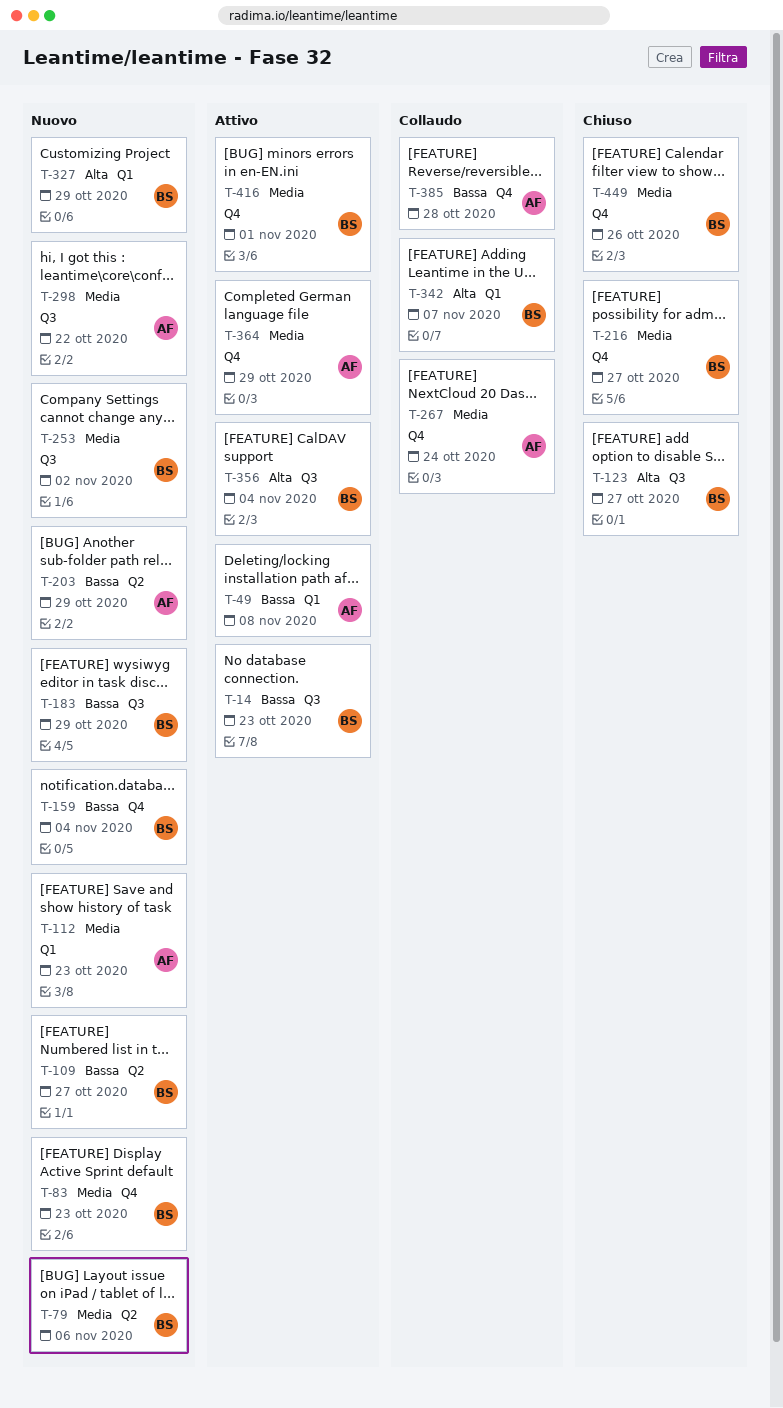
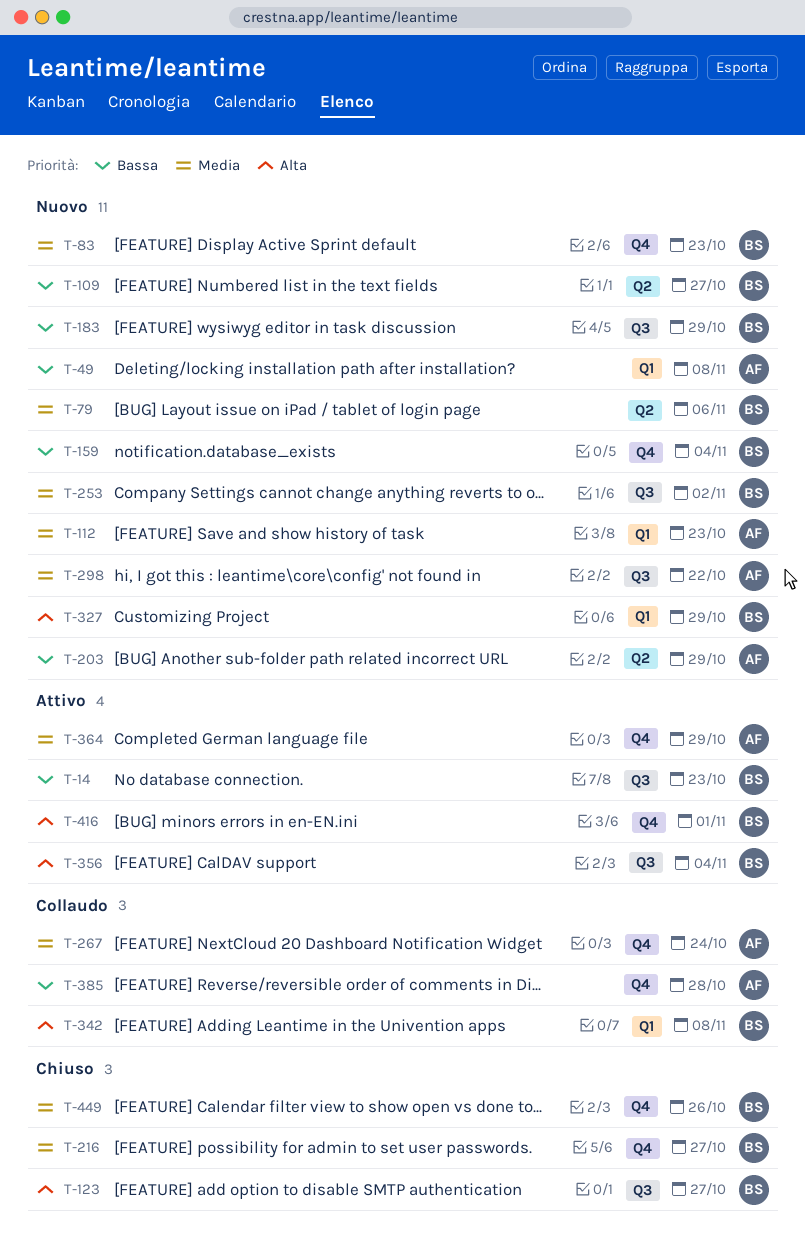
T-49, status: Attivo -> Nuovo
T-342, due: Nov 7 -> Nov 8
T-416, priority: Media -> Alta

